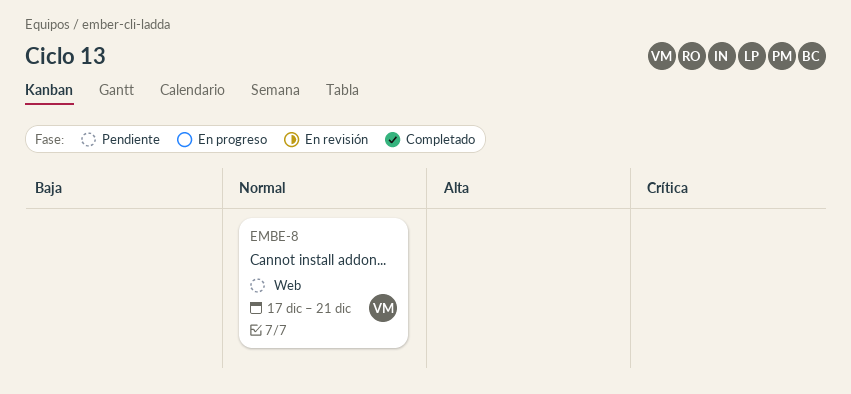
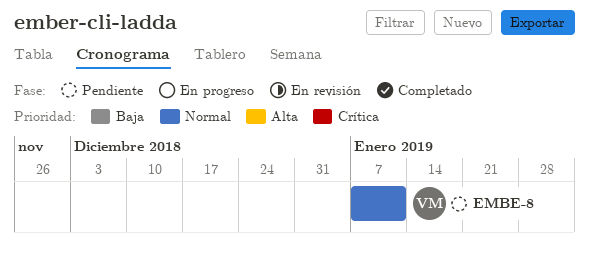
EMBE-8, start: Dec 17 -> Jan 7
EMBE-8, due: Dec 21 -> Jan 11

